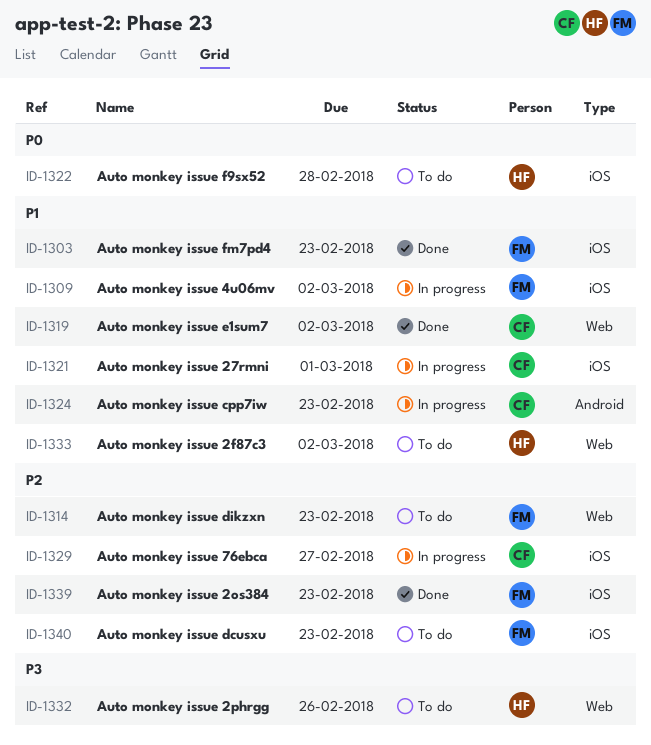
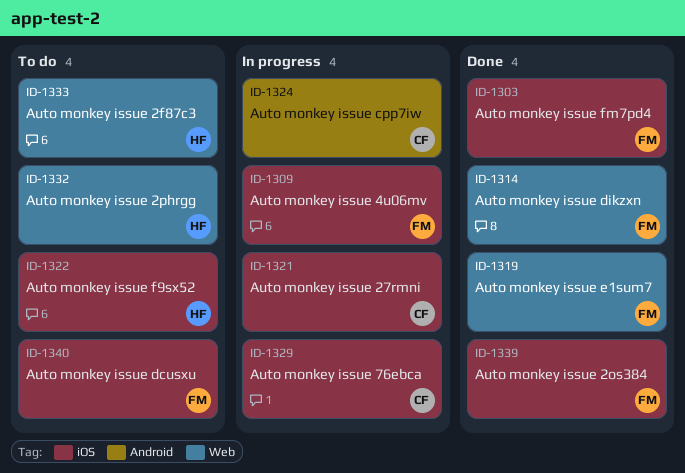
ID-1314, status: To do -> Done
ID-1319, owner: CF -> FM

